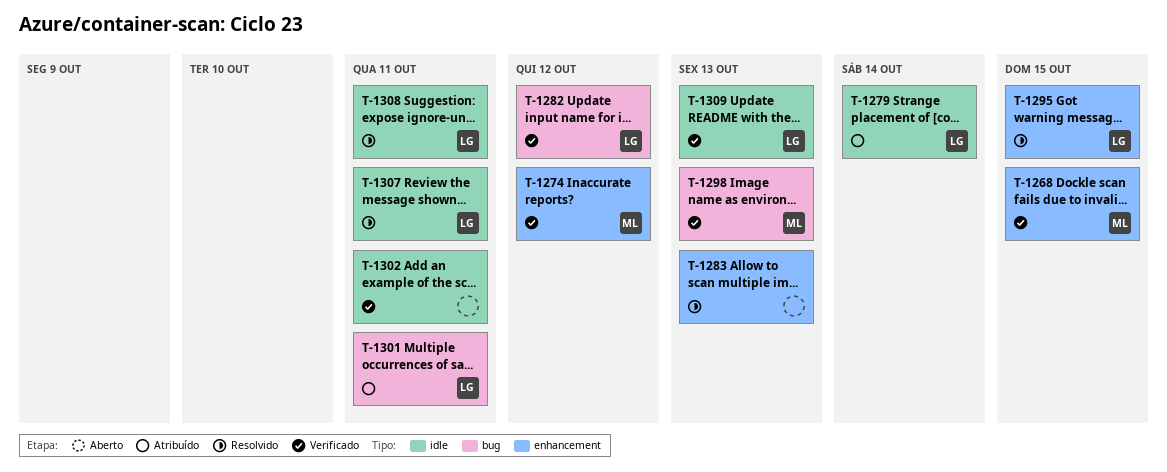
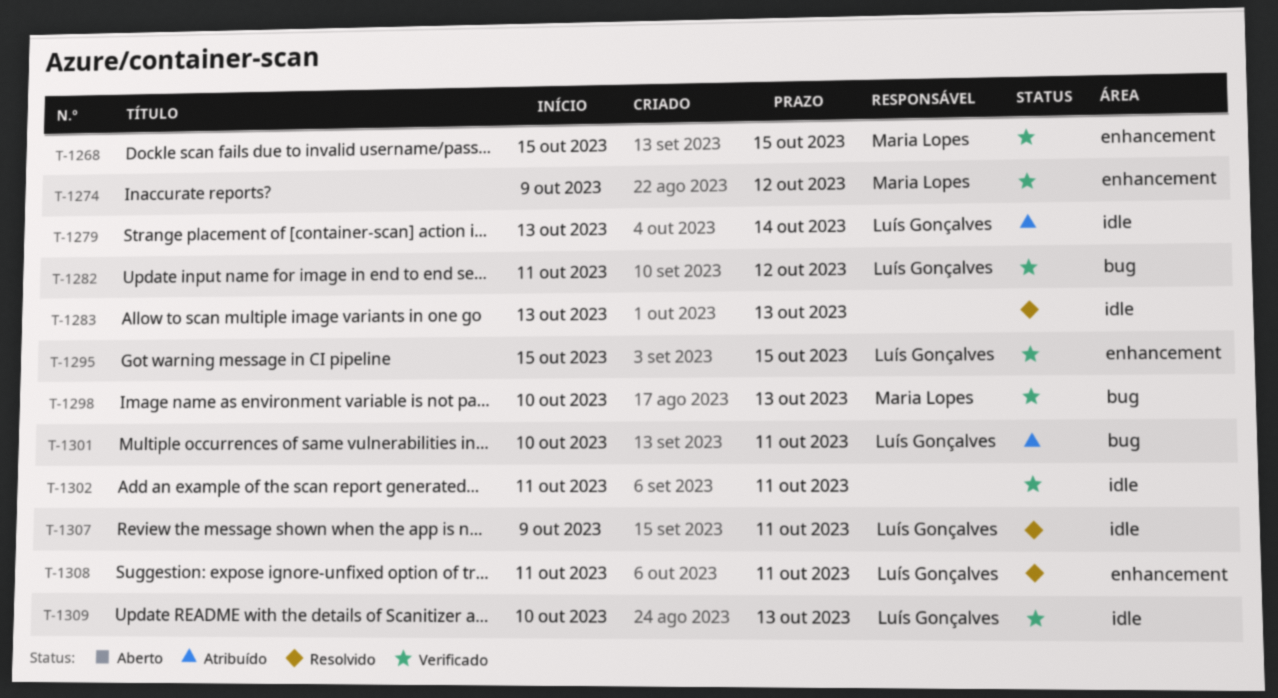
T-1283, label: enhancement -> idle
T-1295, status: Resolvido -> Verificado
T-1308, label: idle -> enhancement

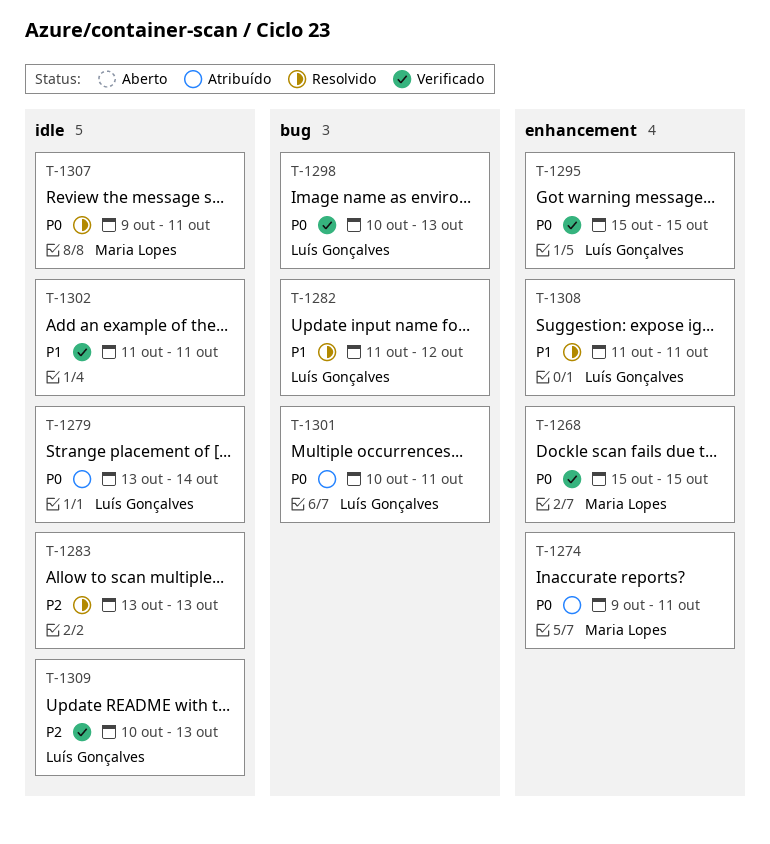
T-1274, status: Verificado -> Atribuído
T-1274, due: Oct 12 -> Oct 11
T-1282, status: Verificado -> Resolvido
T-1298, owner: Maria Lopes -> Luís Gonçalves
T-1307, owner: Luís Gonçalves -> Maria Lopes

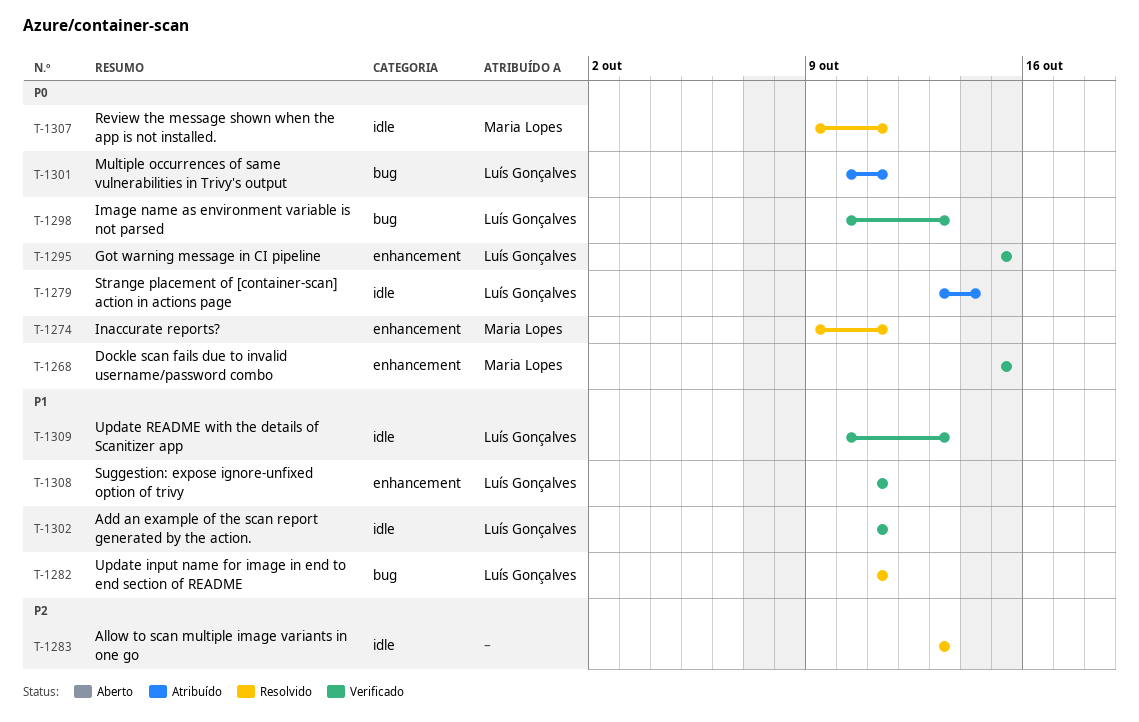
T-1274, status: Atribuído -> Resolvido
T-1282, due: Oct 12 -> Oct 11
T-1302, owner: none -> Luís Gonçalves
T-1308, status: Resolvido -> Verificado
T-1309, priority: P2 -> P1

